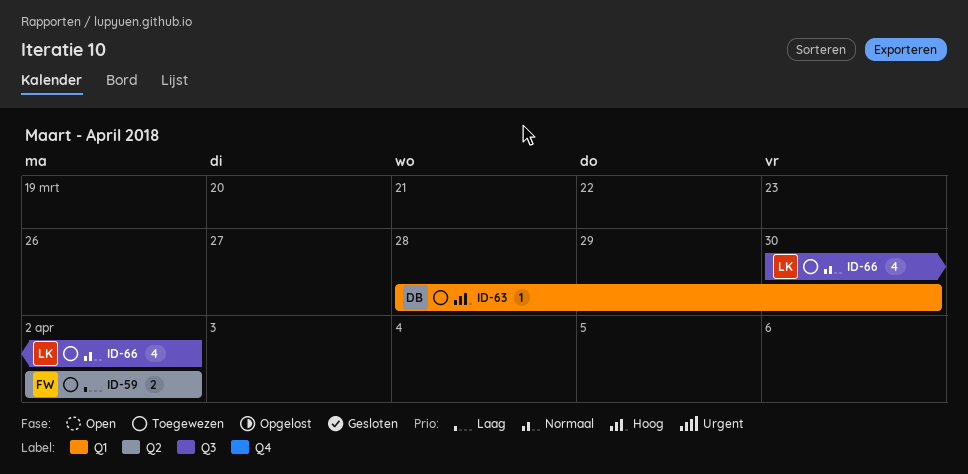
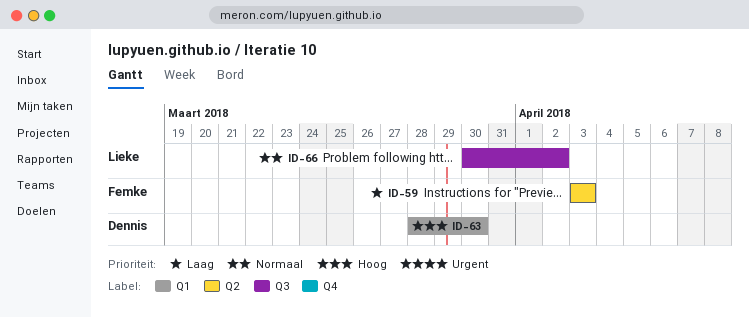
ID-59, start: Apr 2 -> Apr 3
ID-59, due: Apr 2 -> Apr 3

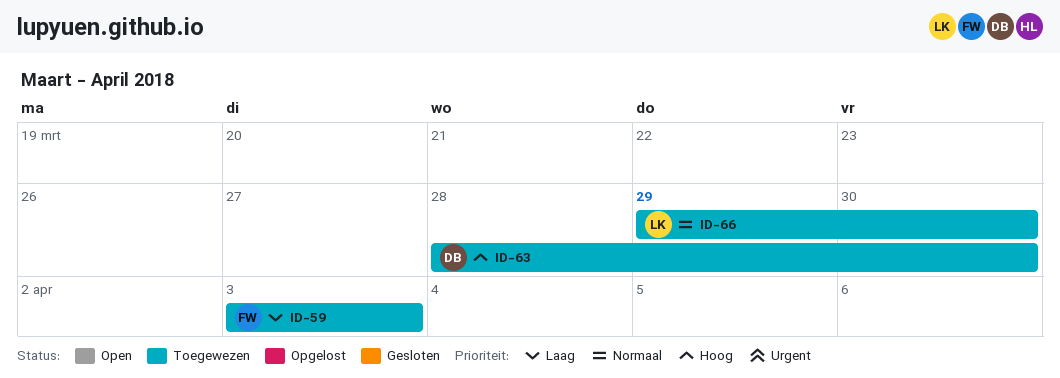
ID-66, start: Mar 30 -> Mar 29
ID-66, due: Apr 2 -> Mar 30

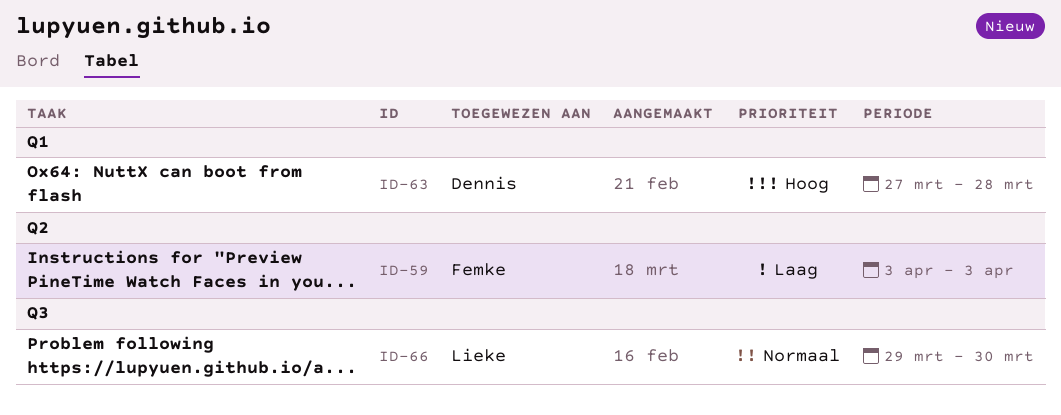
ID-63, start: Mar 28 -> Mar 27
ID-63, due: Mar 30 -> Mar 28

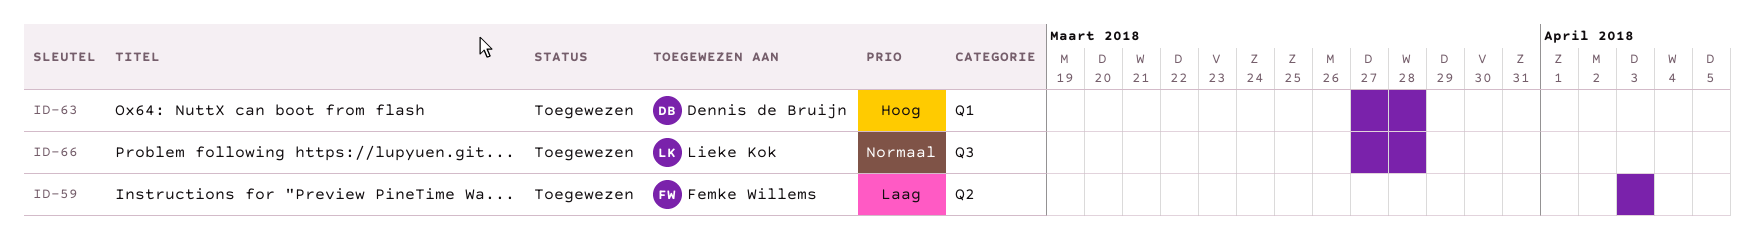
ID-66, start: Mar 29 -> Mar 27
ID-66, due: Mar 30 -> Mar 28

